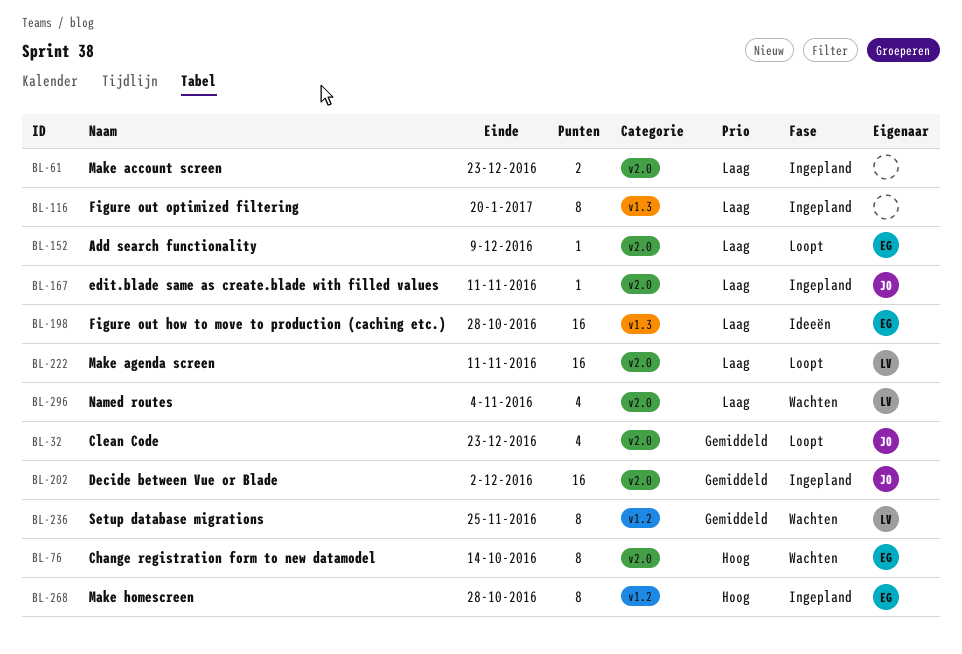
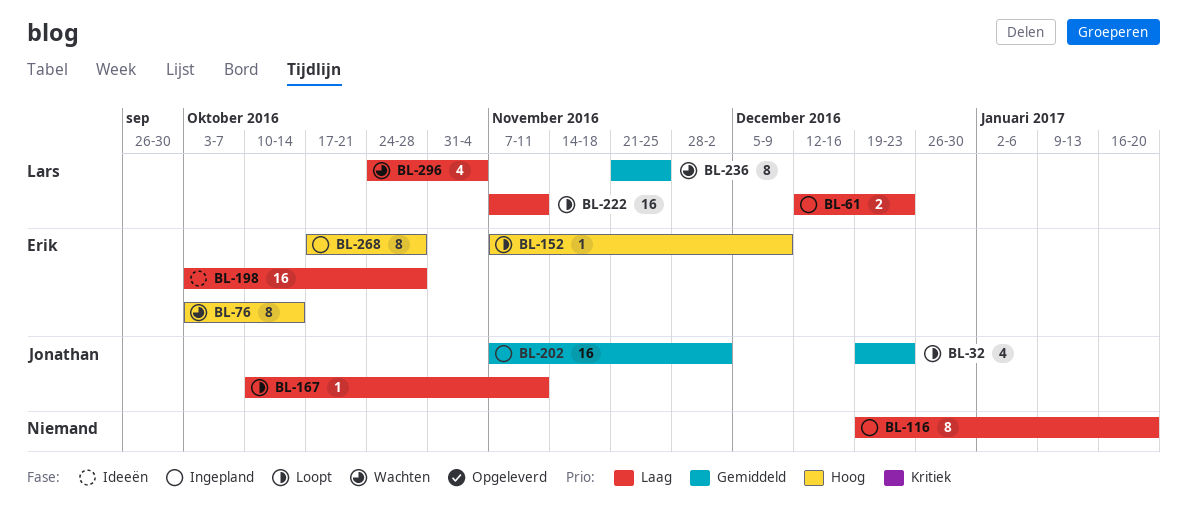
BL-61, owner: none -> Lars
BL-152, priority: Laag -> Hoog
BL-167, status: Ingepland -> Loopt

